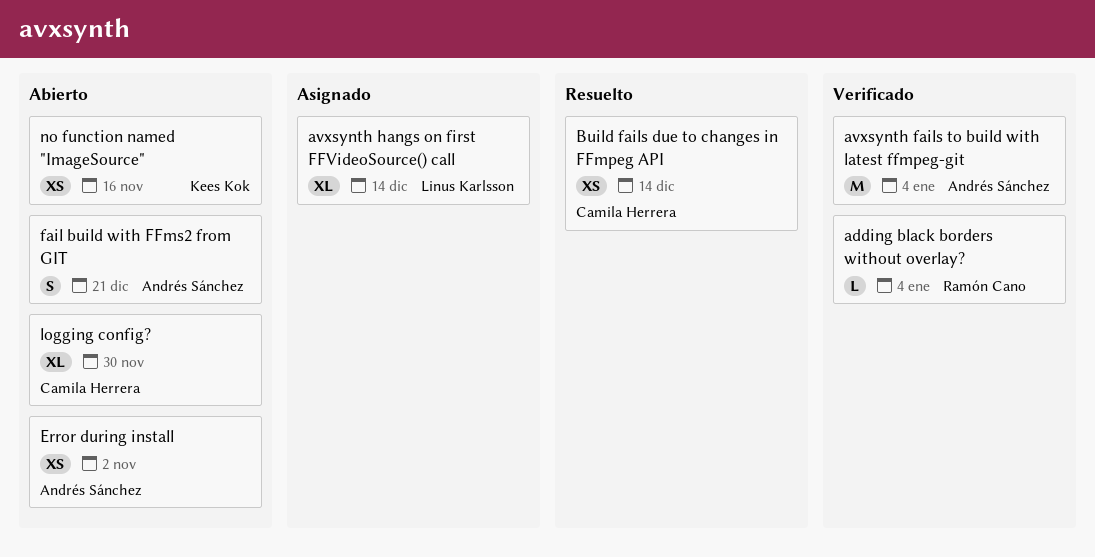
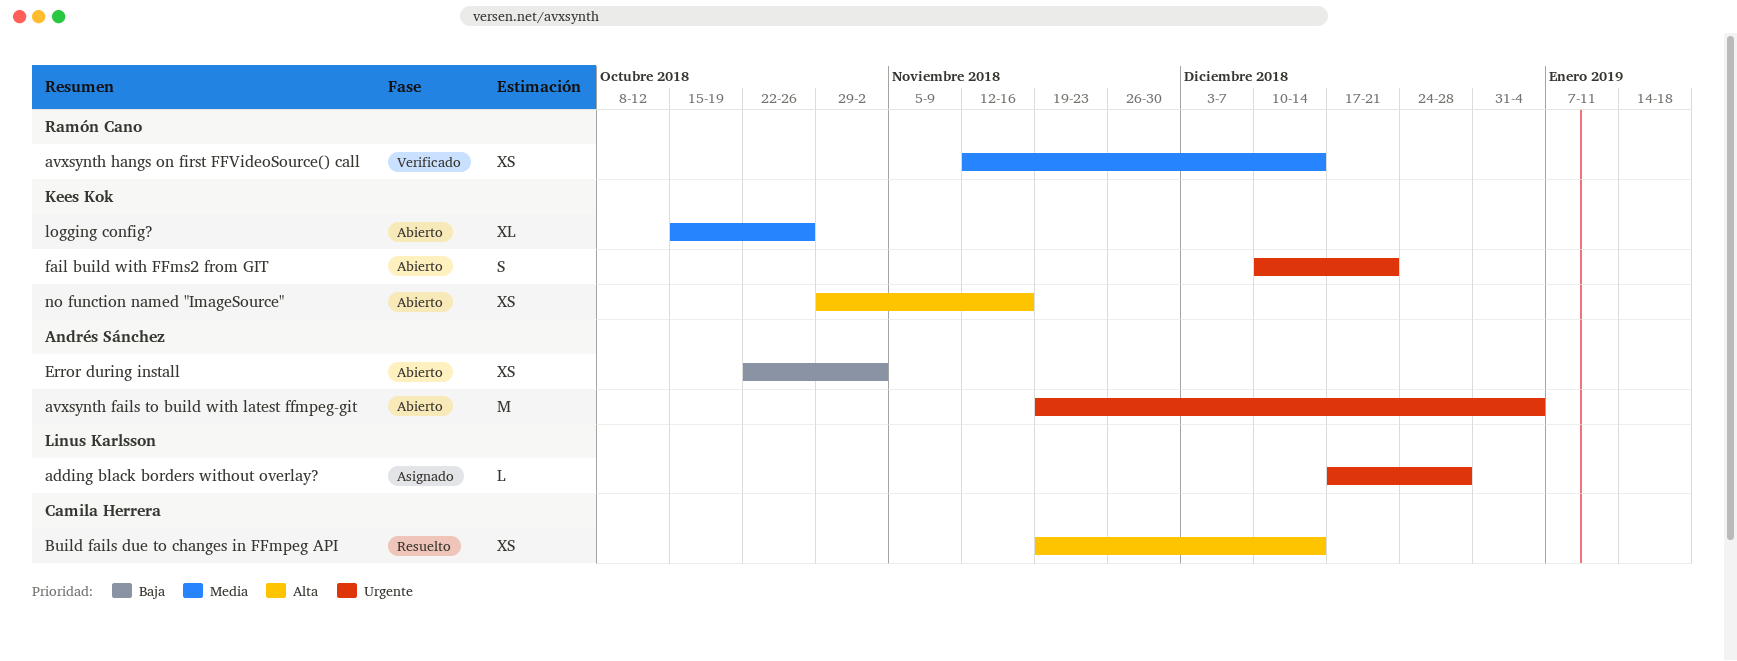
adding black borders without overlay?, status: Verificado -> Asignado
adding black borders without overlay?, owner: Ramón Cano -> Linus Karlsson
adding black borders without overlay?, due: Jan 4 -> Dec 28
avxsynth fails to build with latest ffmpeg-git, status: Verificado -> Abierto
avxsynth hangs on first FFVideoSource() call, status: Asignado -> Verificado
avxsynth hangs on first FFVideoSource() call, owner: Linus Karlsson -> Ramón Cano
avxsynth hangs on first FFVideoSource() call, estimate: XL -> XS
fail build with FFms2 from GIT, owner: Andrés Sánchez -> Kees Kok
logging config?, owner: Camila Herrera -> Kees Kok
logging config?, due: Nov 30 -> Oct 26

